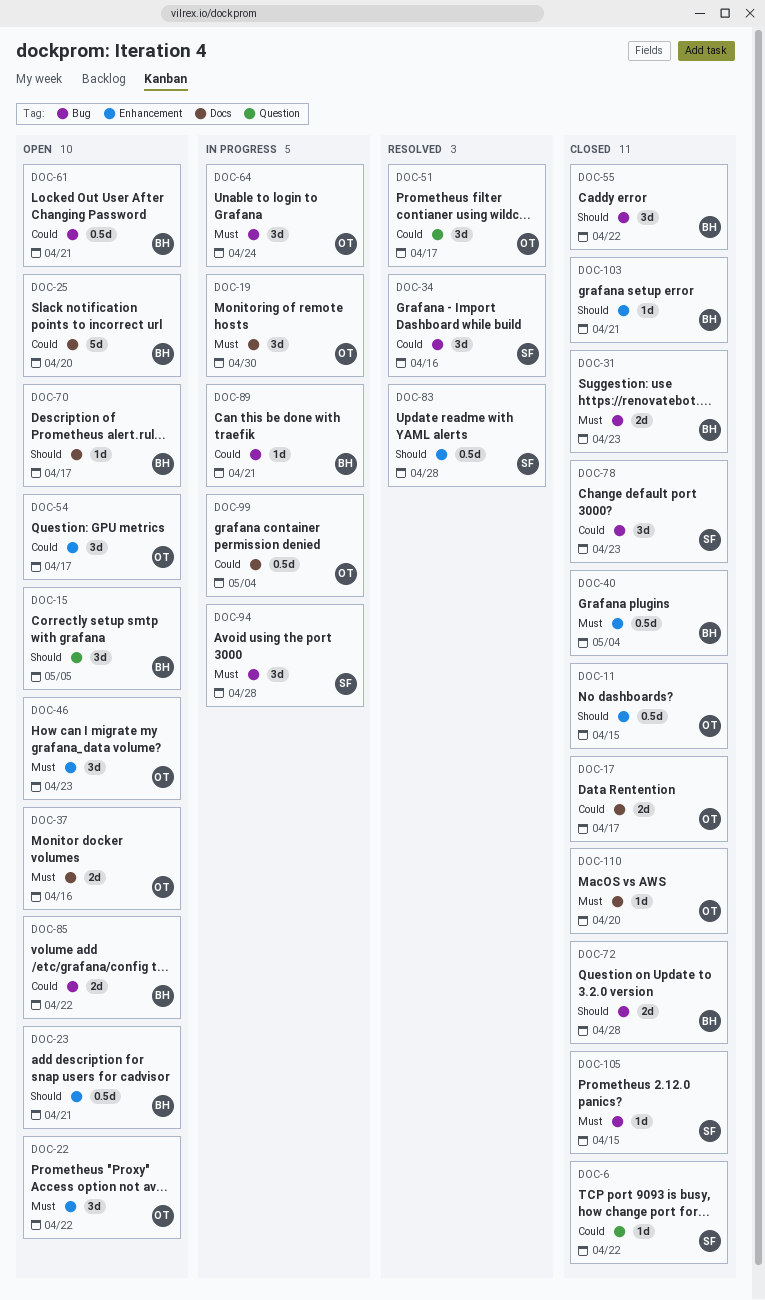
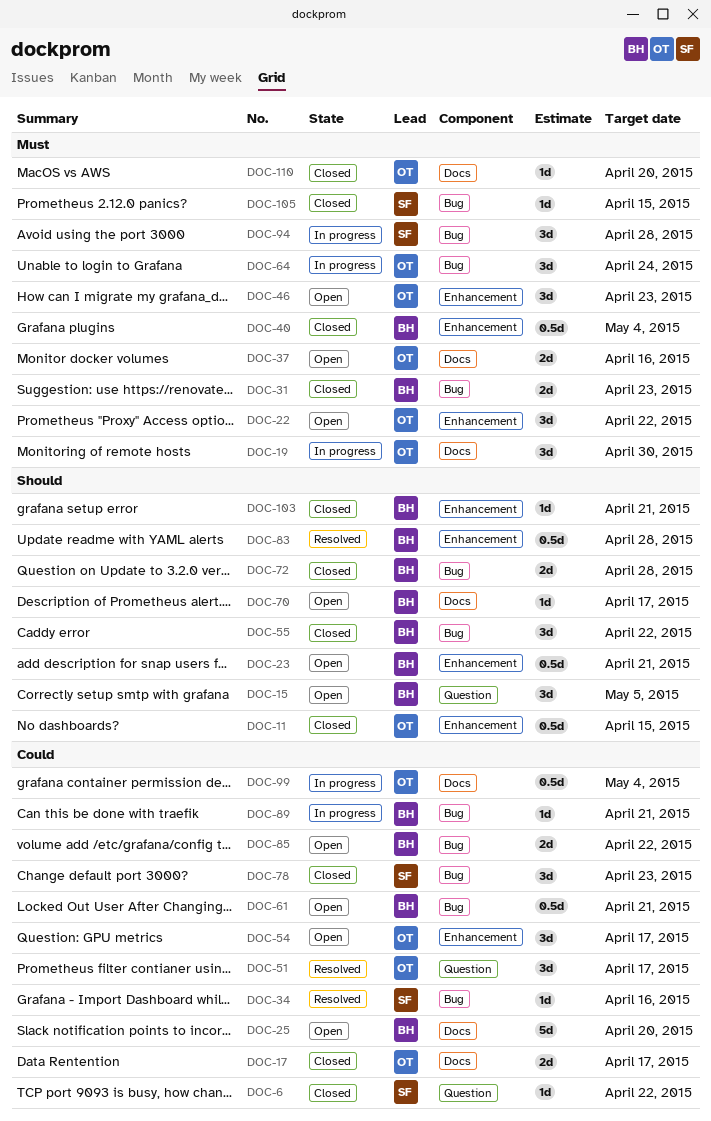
DOC-34, estimate: 3d -> 1d
DOC-83, owner: SF -> BH

